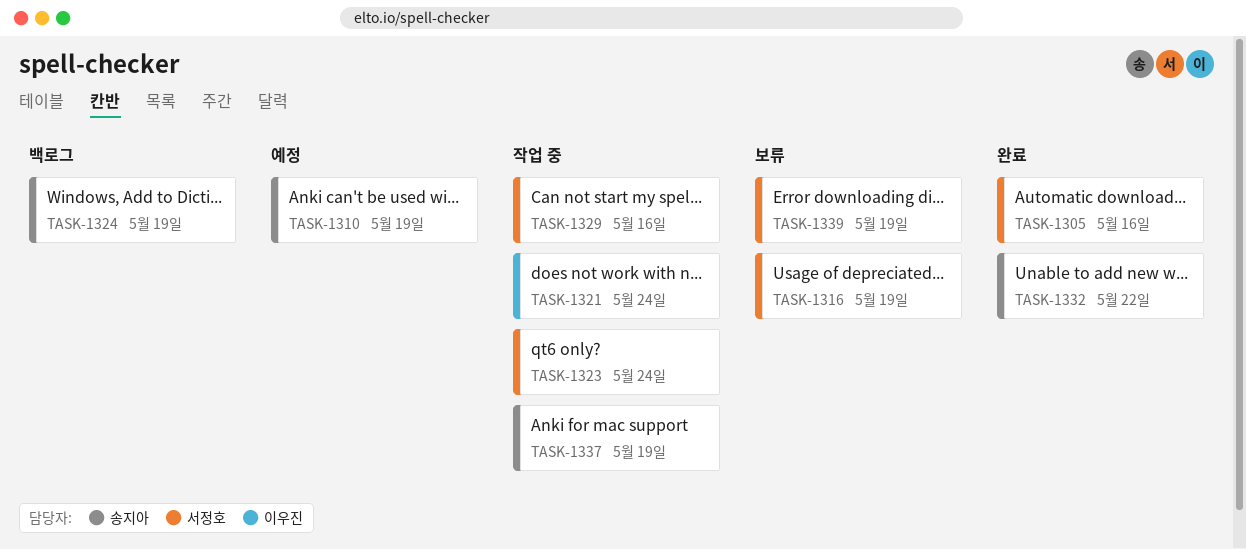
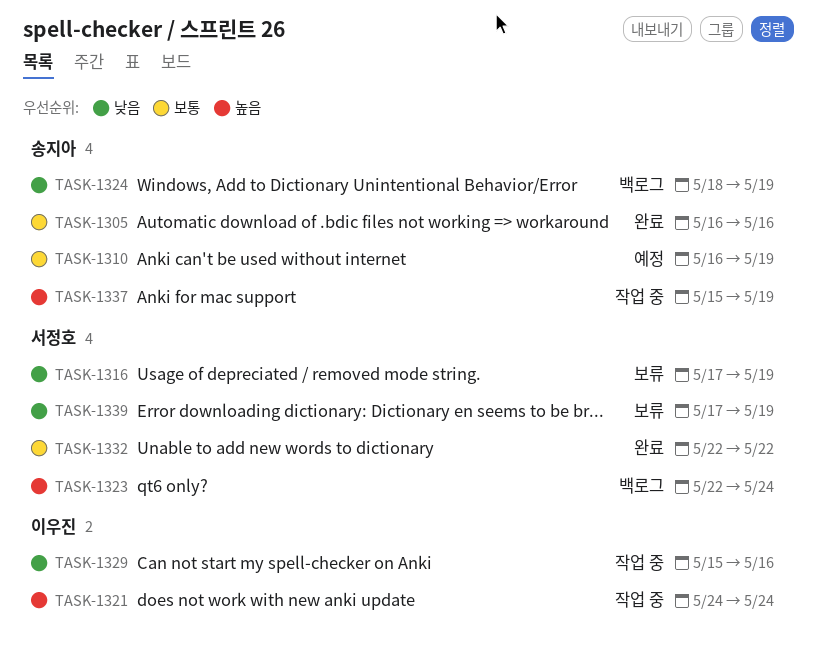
TASK-1305, owner: 서정호 -> 송지아
TASK-1323, status: 작업 중 -> 백로그
TASK-1329, owner: 서정호 -> 이우진
TASK-1332, owner: 송지아 -> 서정호

